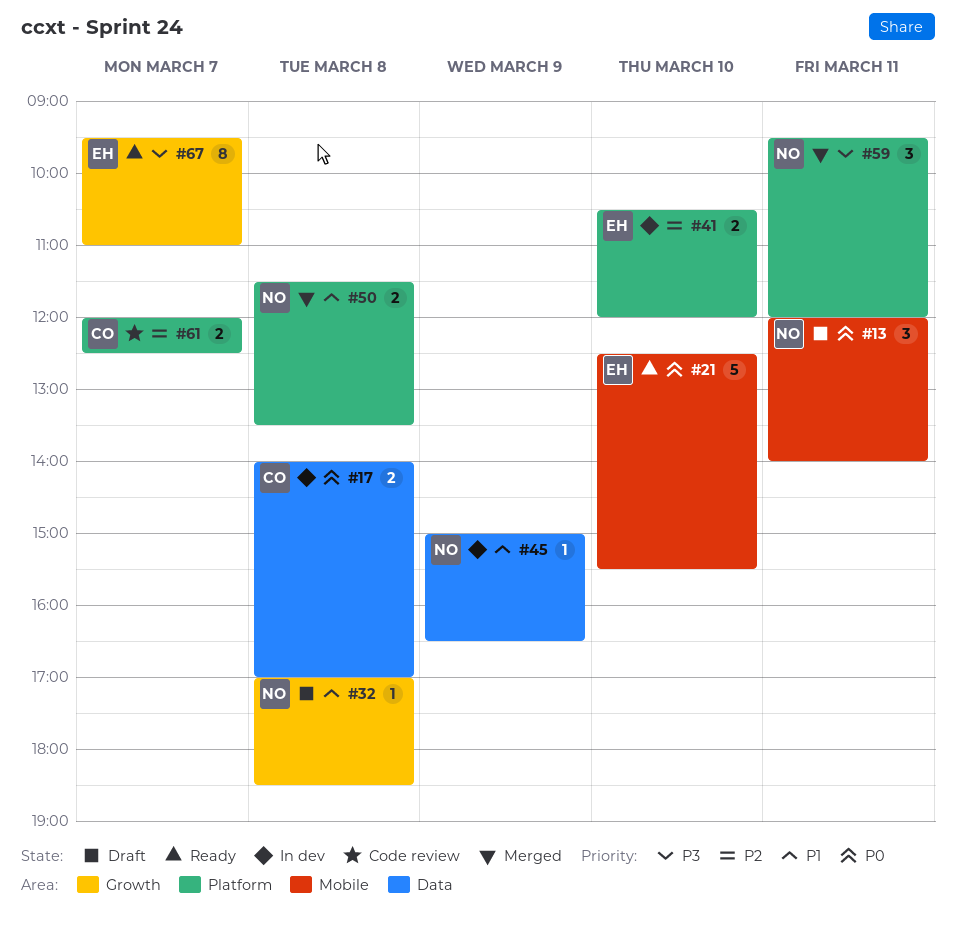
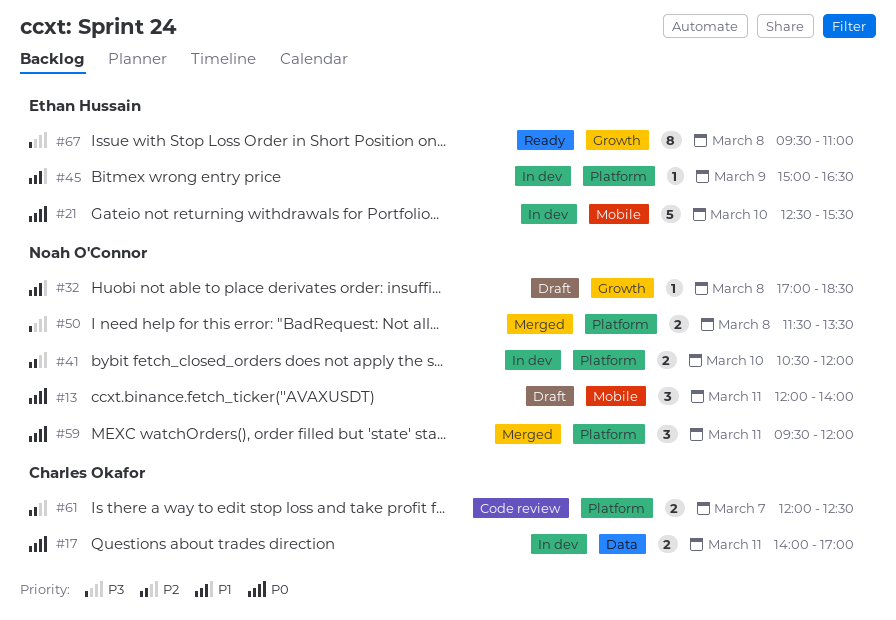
#17, day: Mar 8 -> Mar 11
#21, status: Ready -> In dev
#41, owner: Ethan Hussain -> Noah O'Connor
#45, owner: Noah O'Connor -> Ethan Hussain
#45, label: Data -> Platform
#50, priority: P1 -> P3
#59, priority: P3 -> P0
#67, day: Mar 7 -> Mar 8

